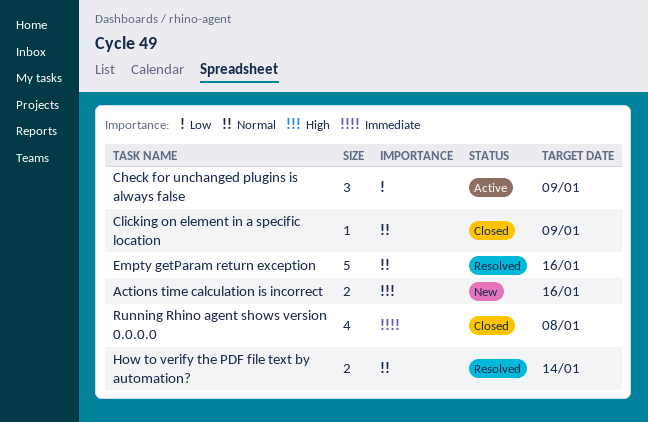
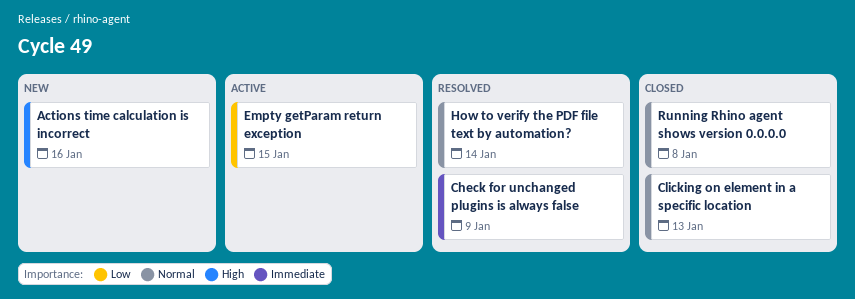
Check for unchanged plugins is always false, status: Active -> Resolved
Check for unchanged plugins is always false, priority: Low -> Immediate
Clicking on element in a specific location, due: Jan 9 -> Jan 13
Empty getParam return exception, status: Resolved -> Active
Empty getParam return exception, priority: Normal -> Low
Empty getParam return exception, due: Jan 16 -> Jan 15
Running Rhino agent shows version 0.0.0.0, priority: Immediate -> Normal

